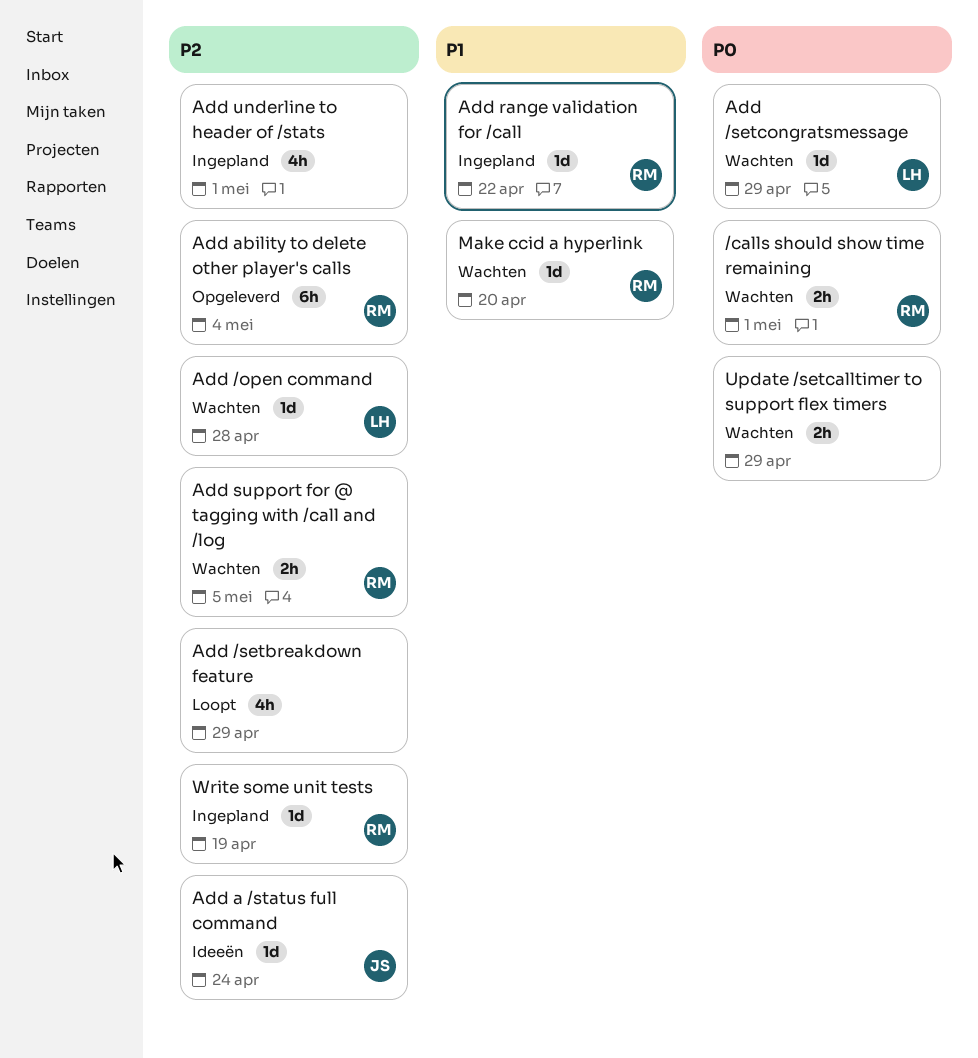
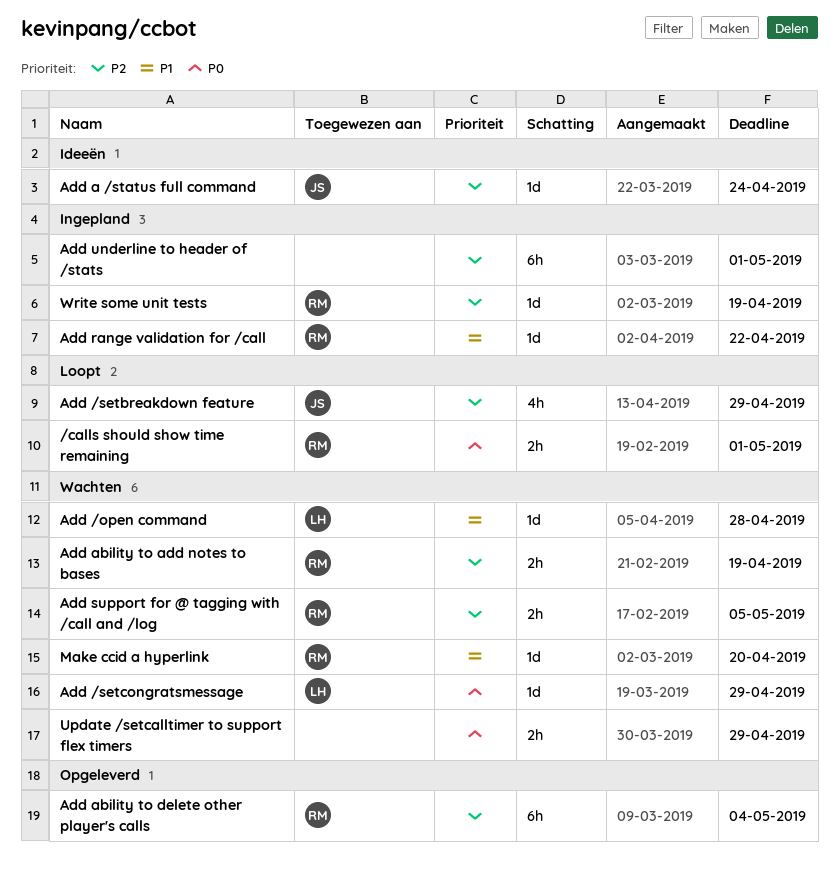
/calls should show time remaining, status: Wachten -> Loopt
Add /open command, priority: P2 -> P1
Add /setbreakdown feature, owner: none -> JS
Add ability to add notes to bases: none -> present
Add underline to header of /stats, estimate: 4h -> 6h

